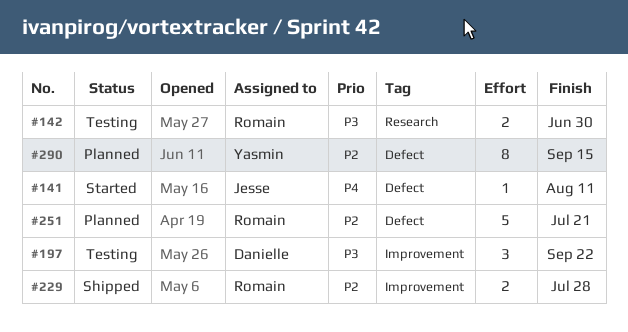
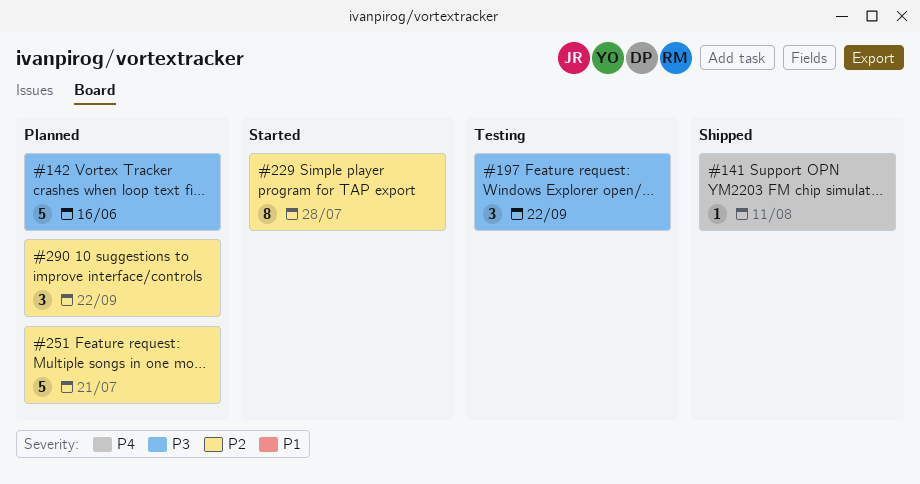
#141, status: Started -> Shipped
#142, status: Testing -> Planned
#142, estimate: 2 -> 5
#142, due: Jun 30 -> Jun 16
#229, status: Shipped -> Started
#229, estimate: 2 -> 8
#290, estimate: 8 -> 3
#290, due: Sep 15 -> Sep 22

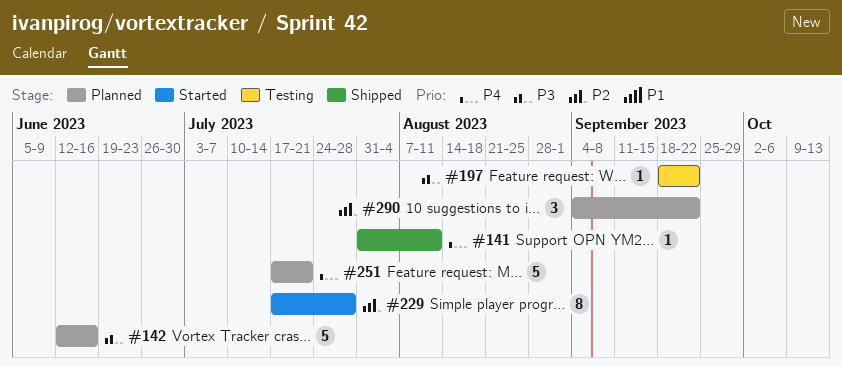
#197, estimate: 3 -> 1
#251, priority: P2 -> P4

